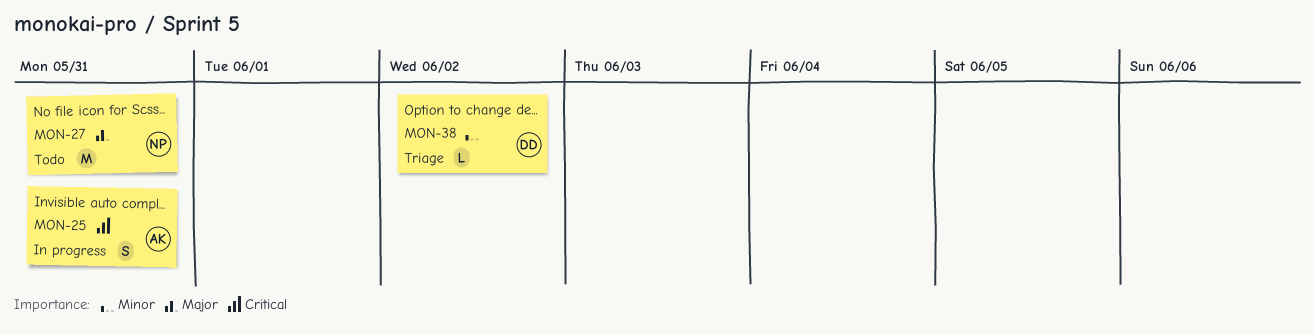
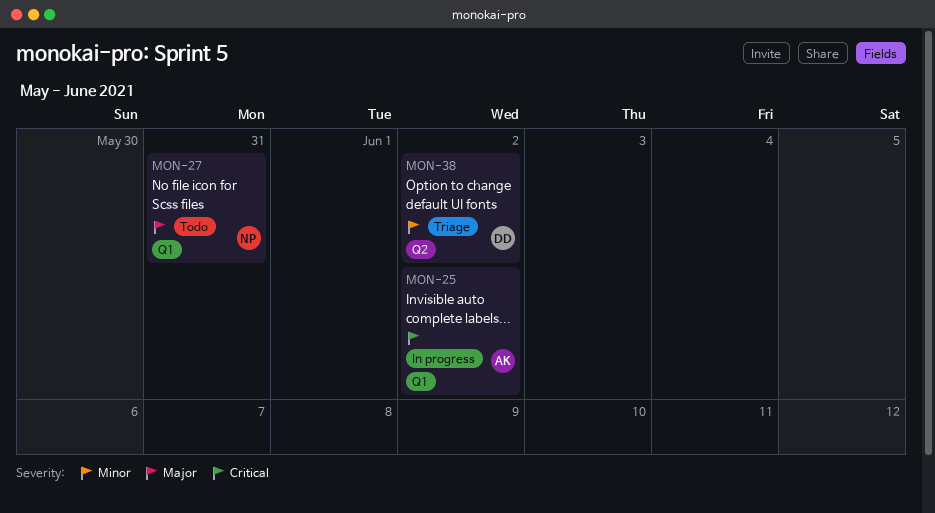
MON-25, due: May 31 -> Jun 2

